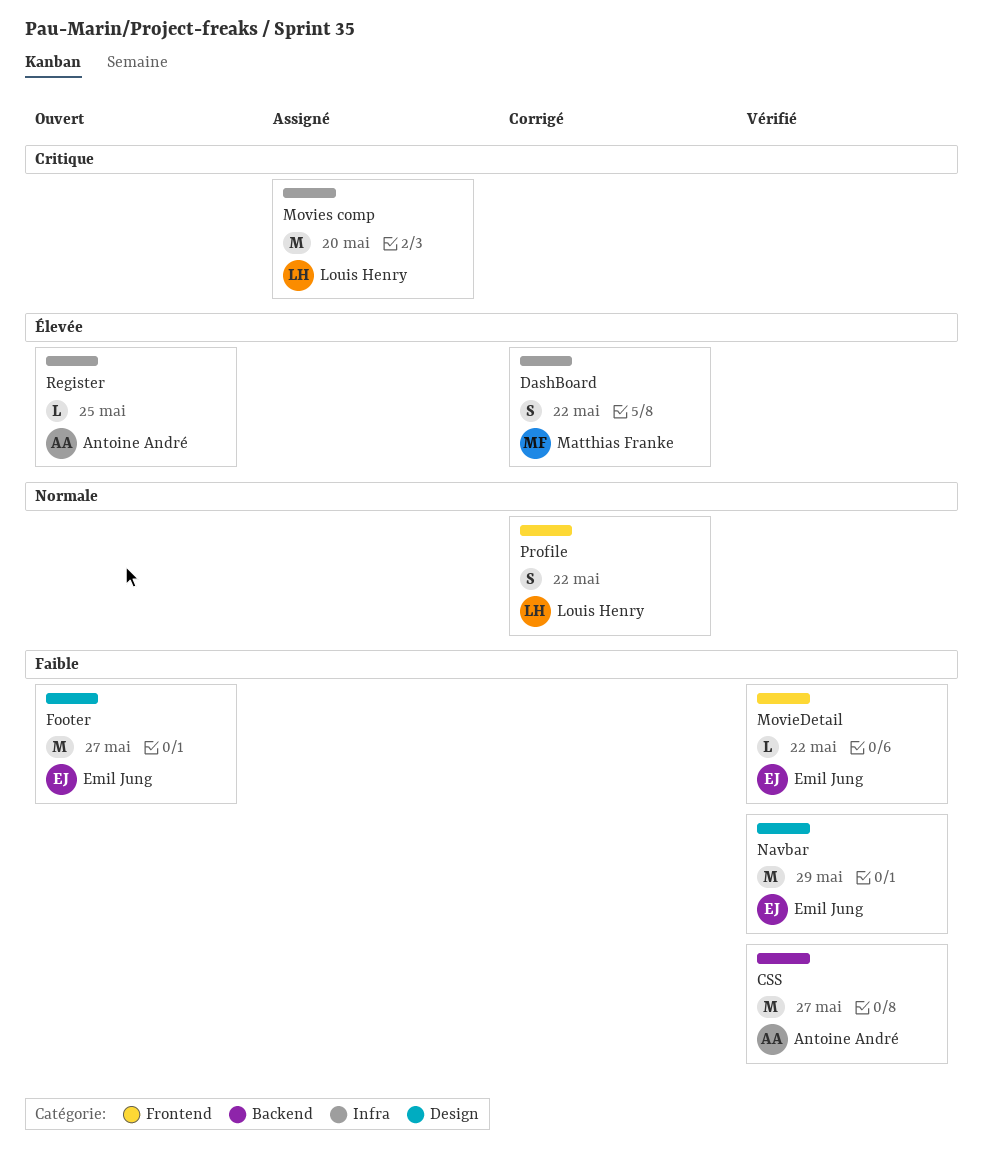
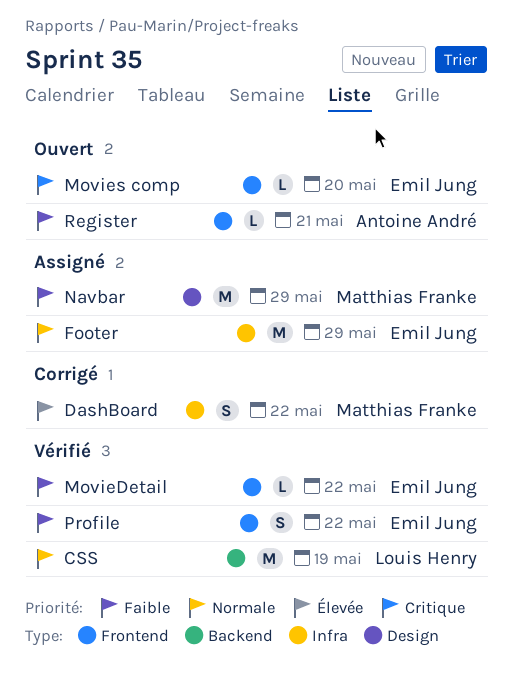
CSS, owner: Antoine André -> Louis Henry
CSS, priority: Faible -> Normale
CSS, due: May 27 -> May 19
Footer, status: Ouvert -> Assigné
Footer, priority: Faible -> Normale
Footer, label: Design -> Infra
Footer, due: May 27 -> May 29
Movies comp, status: Assigné -> Ouvert
Movies comp, owner: Louis Henry -> Emil Jung
Movies comp, label: Infra -> Frontend
Movies comp, estimate: M -> L
Navbar, status: Vérifié -> Assigné
Navbar, owner: Emil Jung -> Matthias Franke
Profile, status: Corrigé -> Vérifié
Profile, owner: Louis Henry -> Emil Jung
Profile, priority: Normale -> Faible
Register, priority: Élevée -> Faible
Register, label: Infra -> Frontend
Register, due: May 25 -> May 21

